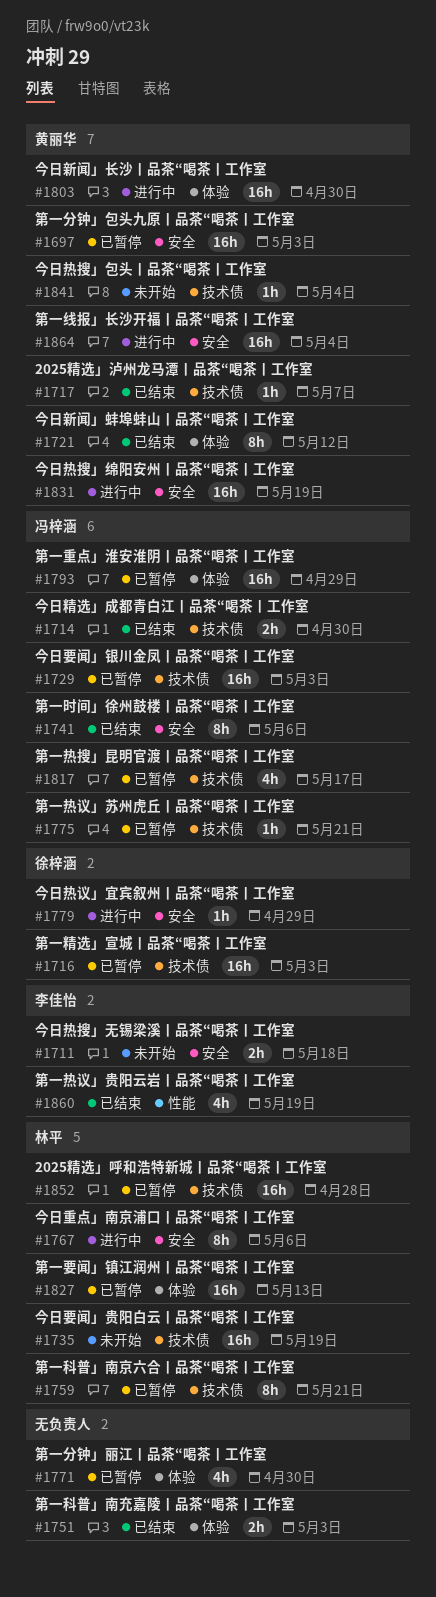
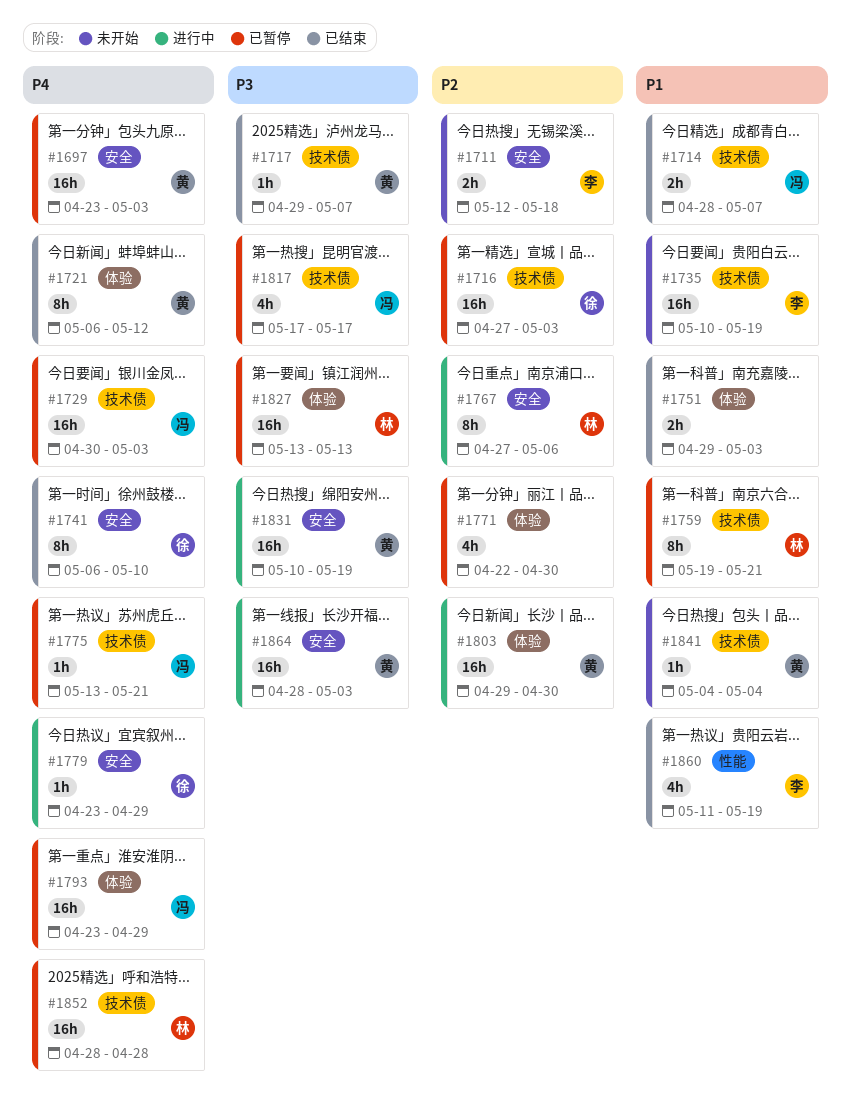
#1714, due: Apr 30 -> May 7
#1735, owner: 林平 -> 李佳怡
#1741, owner: 冯梓涵 -> 徐梓涵
#1741, due: May 6 -> May 10
#1864, due: May 4 -> May 3

